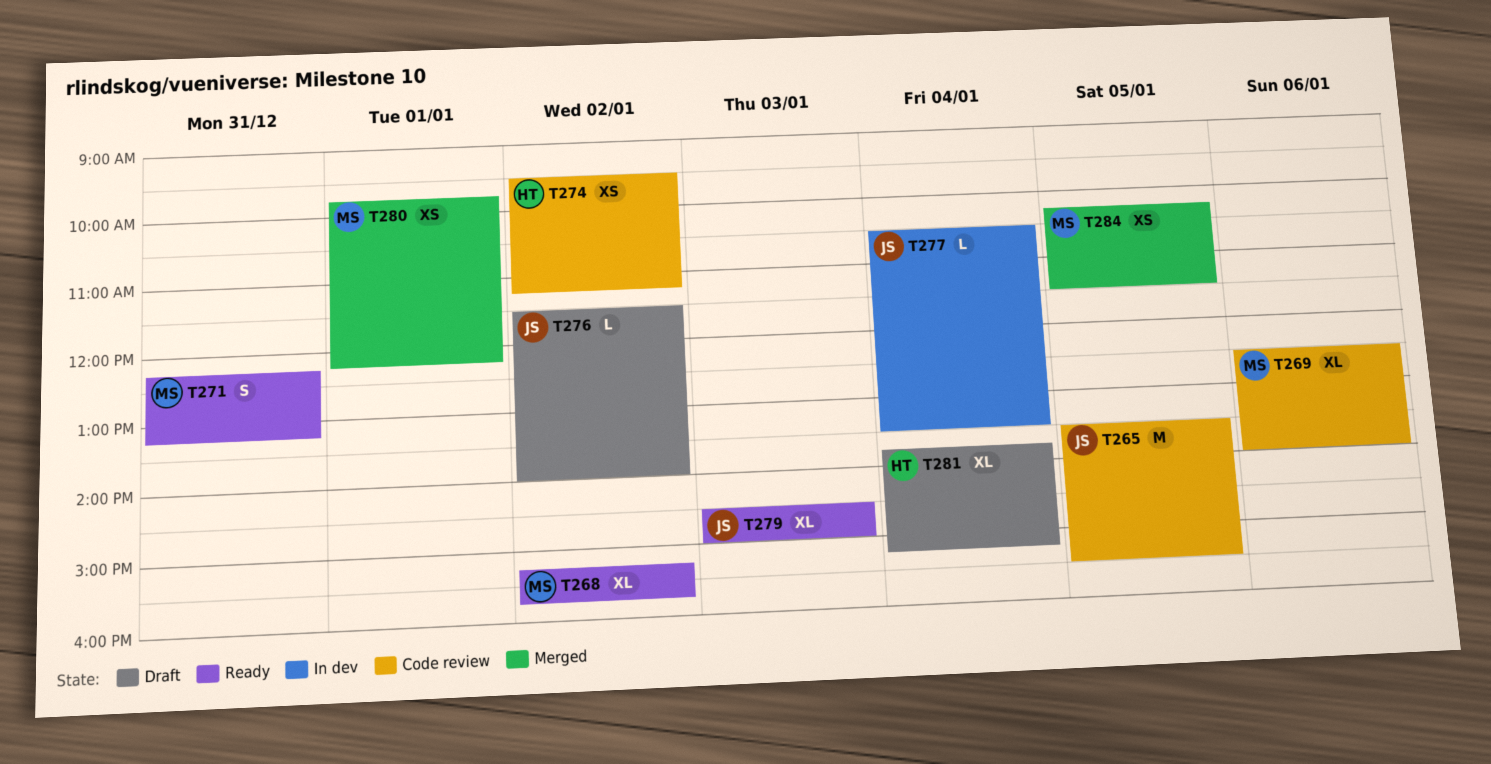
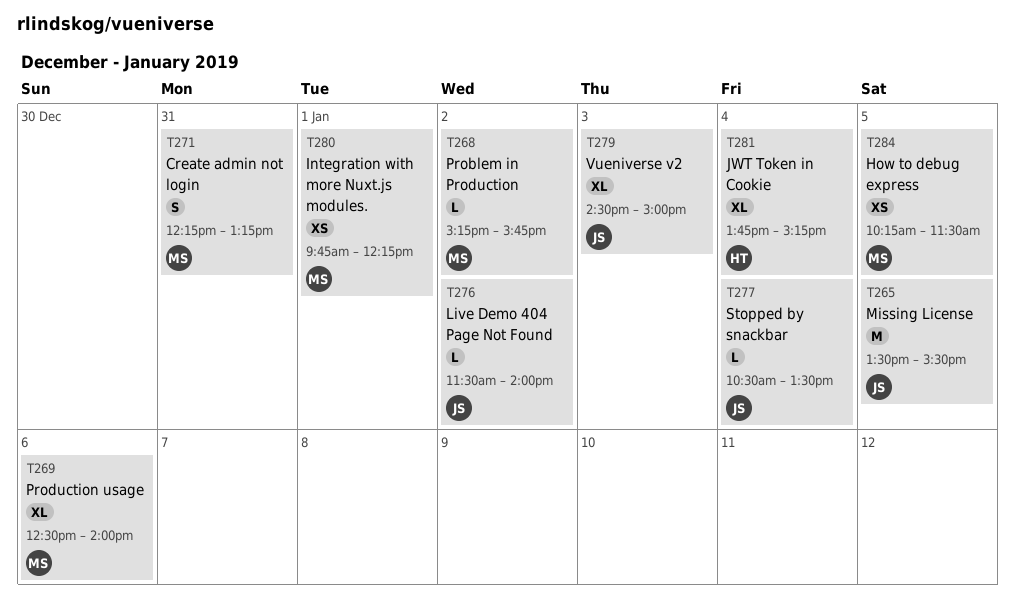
T268, estimate: XL -> L
T274: present -> none

